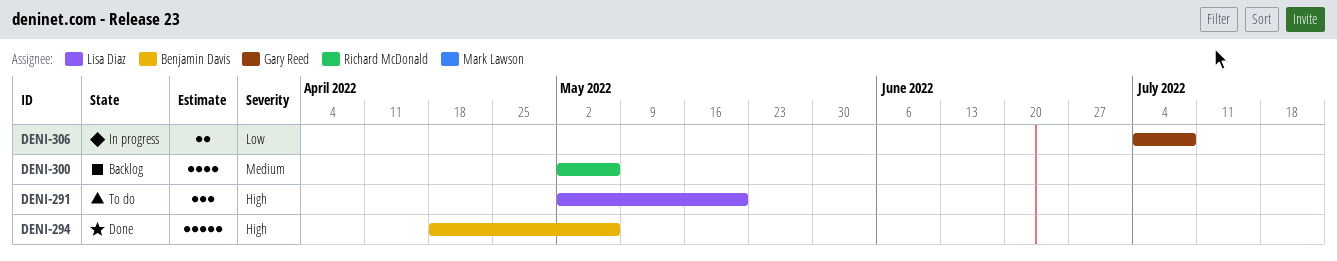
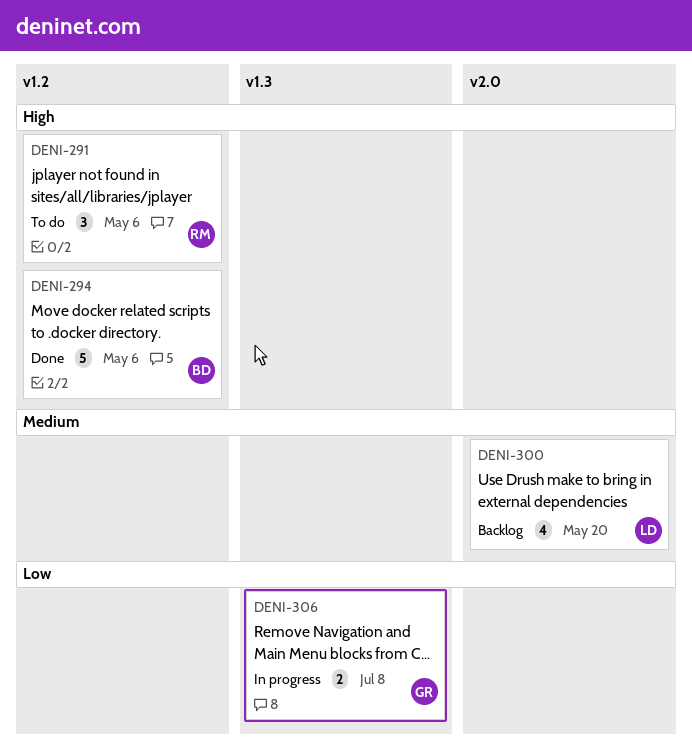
DENI-291, owner: Lisa Diaz -> Richard McDonald
DENI-291, due: May 20 -> May 6
DENI-300, owner: Richard McDonald -> Lisa Diaz
DENI-300, due: May 6 -> May 20

